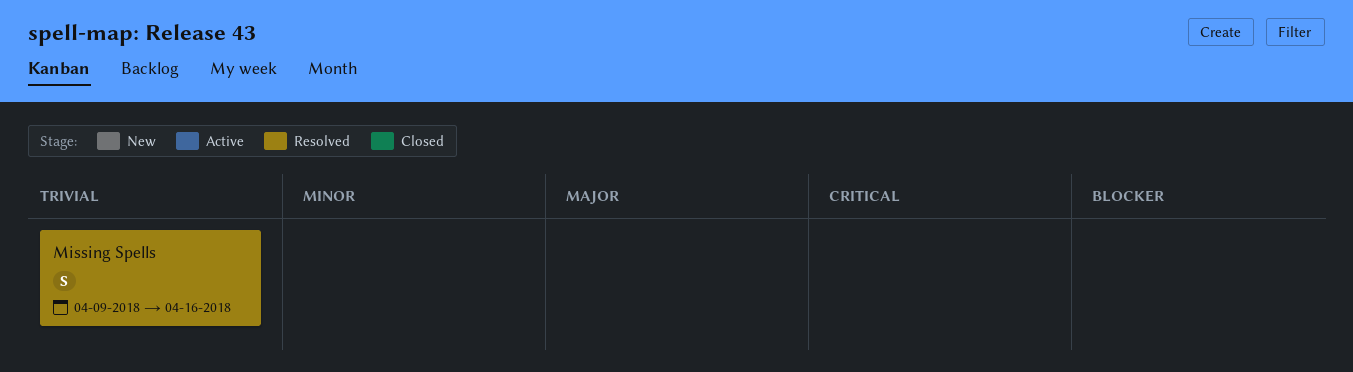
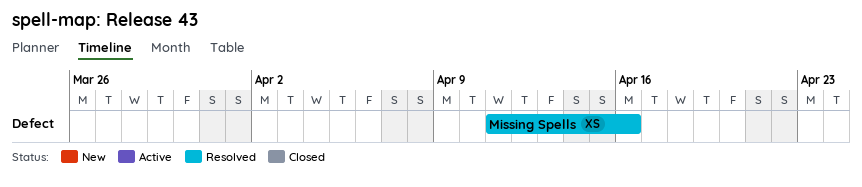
Missing Spells, estimate: S -> XS
Missing Spells, start: Apr 9 -> Apr 11

